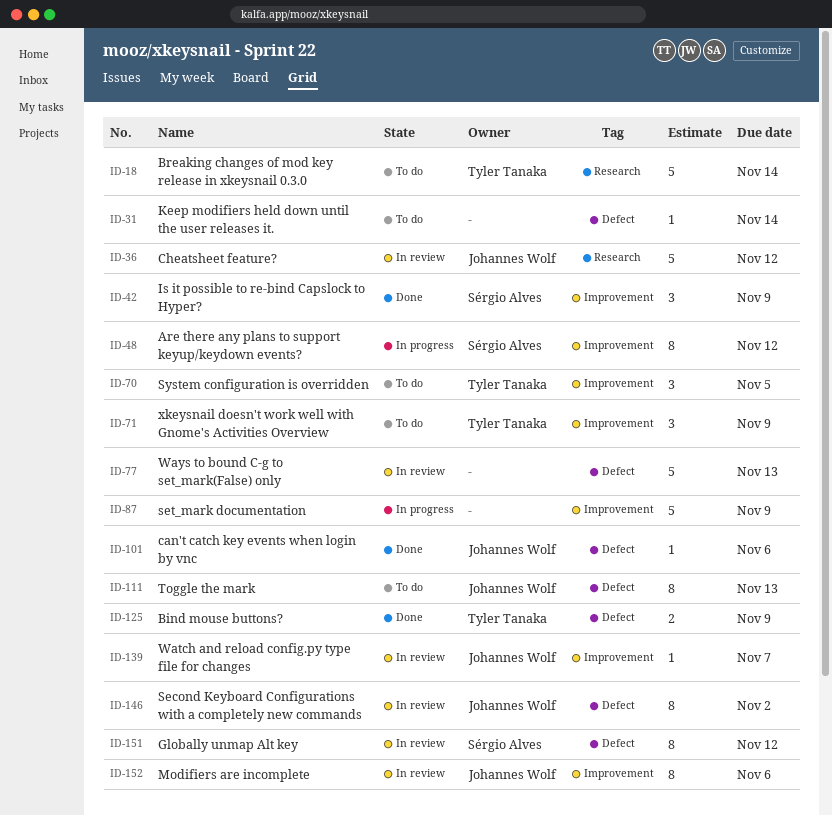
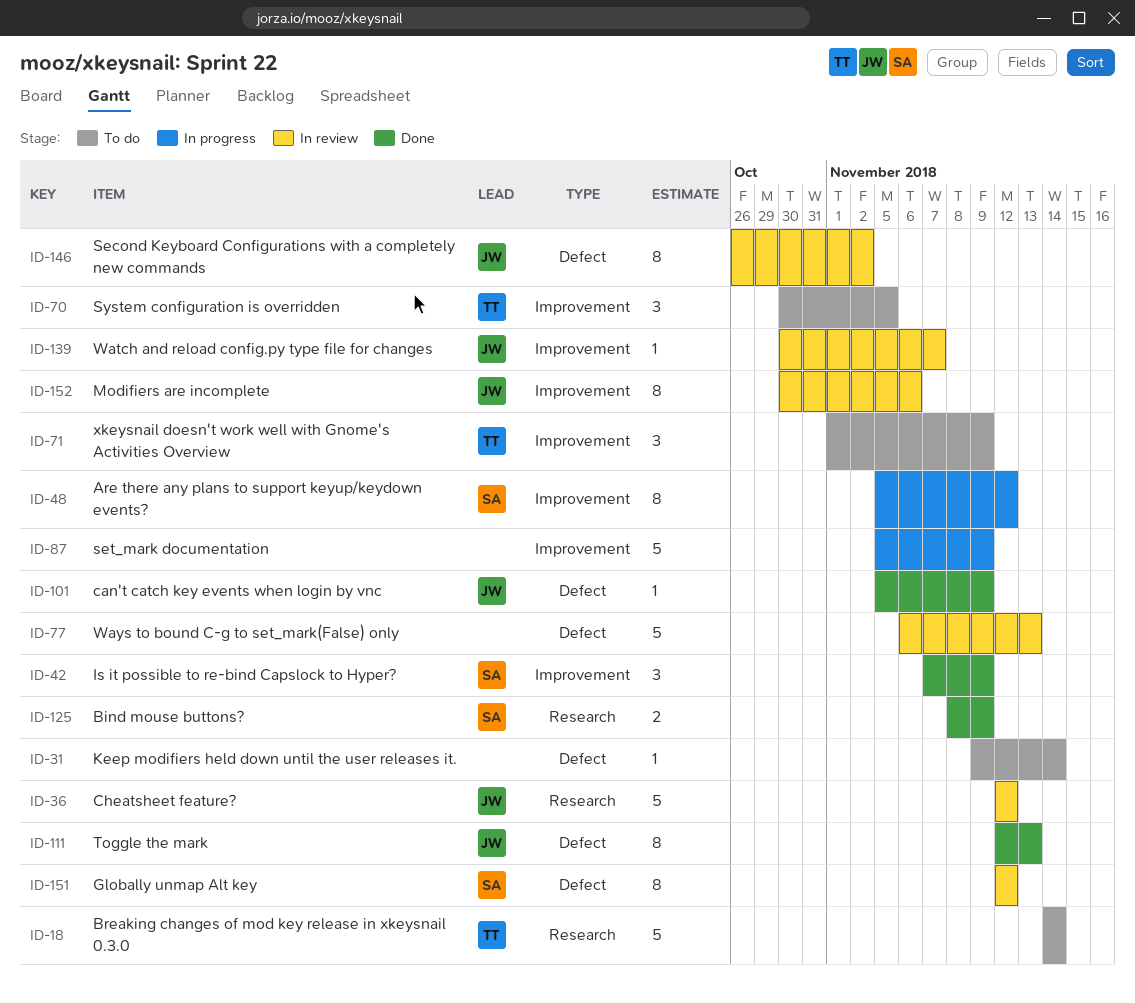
ID-101, due: Nov 6 -> Nov 9
ID-111, status: To do -> Done
ID-125, owner: Tyler Tanaka -> Sérgio Alves
ID-125, label: Defect -> Research

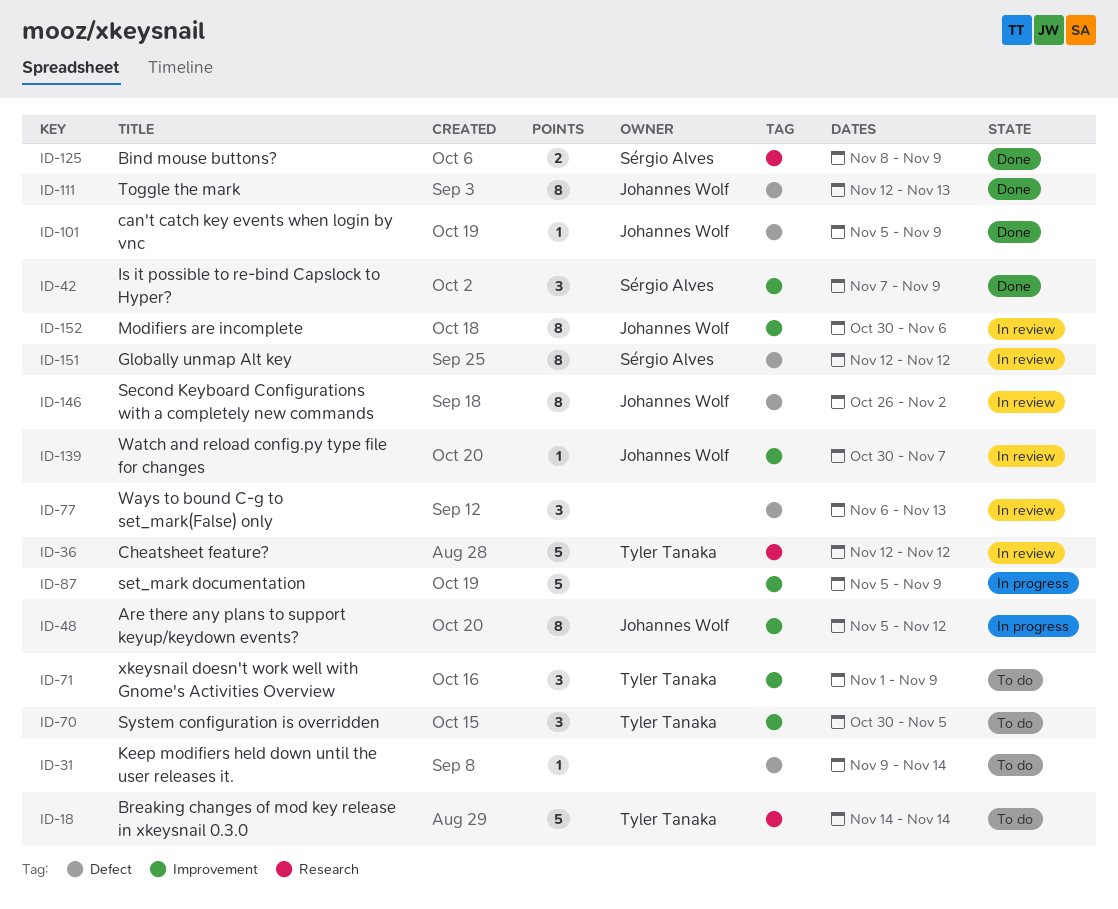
ID-36, owner: Johannes Wolf -> Tyler Tanaka
ID-48, owner: Sérgio Alves -> Johannes Wolf
ID-77, estimate: 5 -> 3

